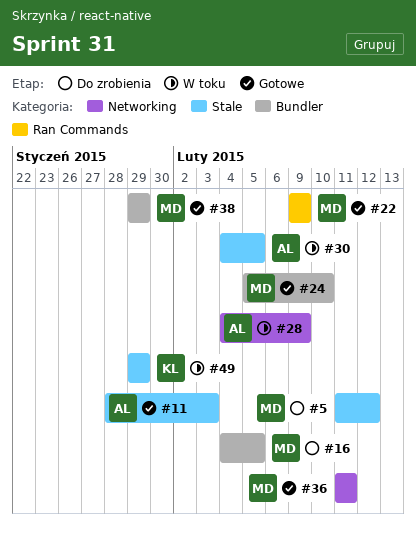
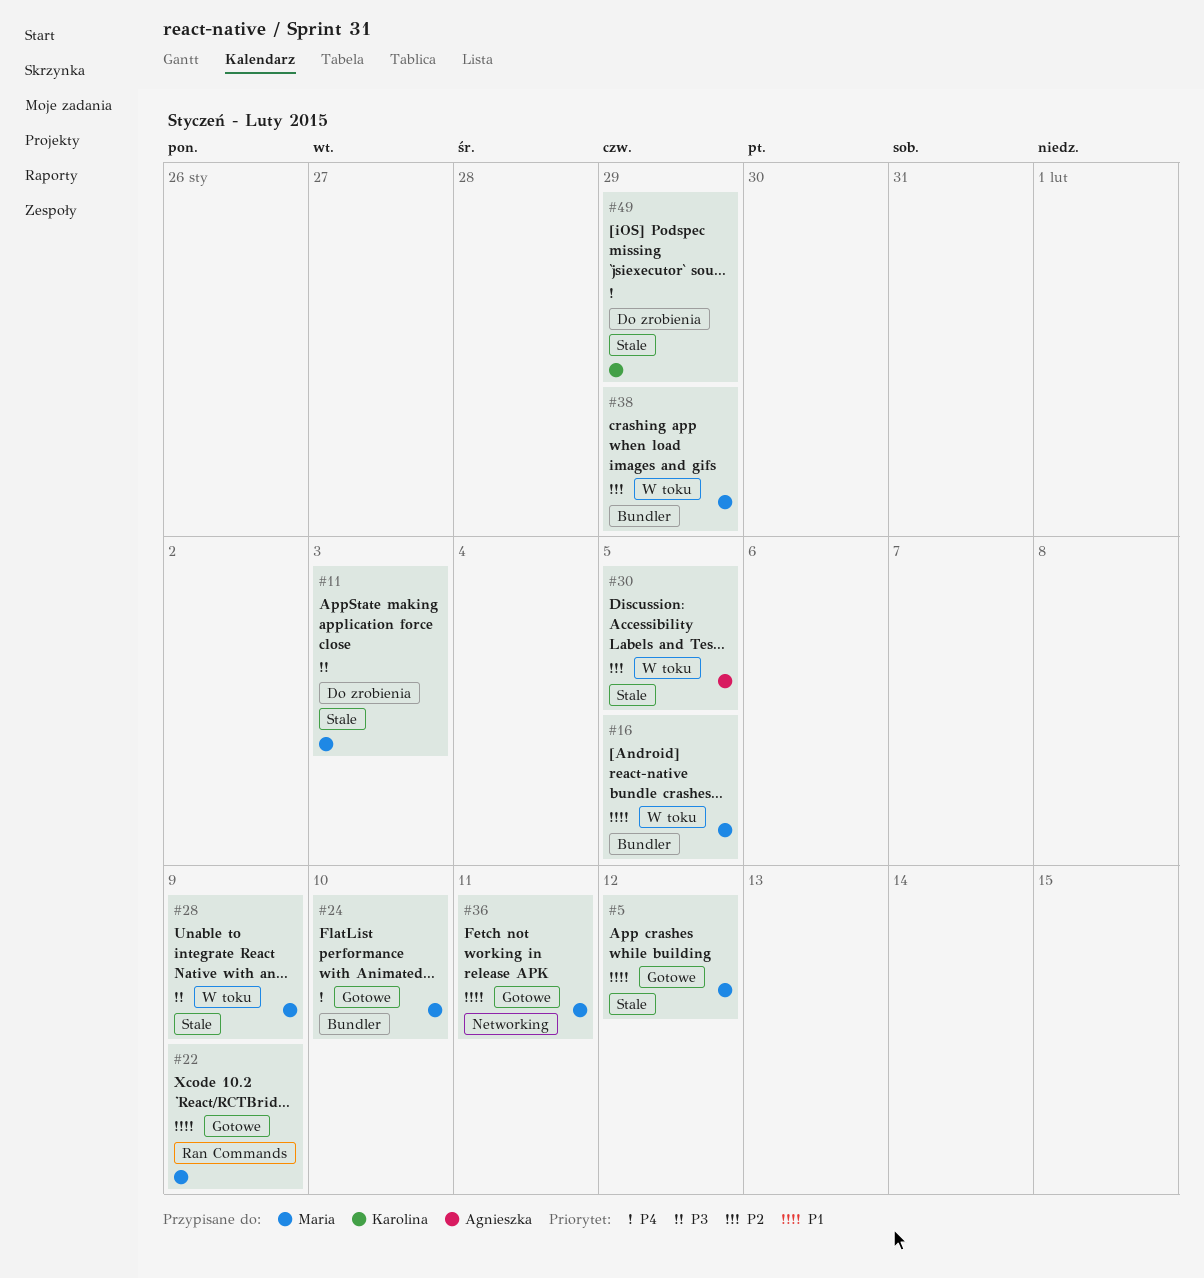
#5, status: Do zrobienia -> Gotowe
#11, status: Gotowe -> Do zrobienia
#11, owner: Agnieszka -> Maria
#16, status: Do zrobienia -> W toku
#28, owner: Agnieszka -> Maria
#28, label: Networking -> Stale
#38, status: Gotowe -> W toku
#49, status: W toku -> Do zrobienia

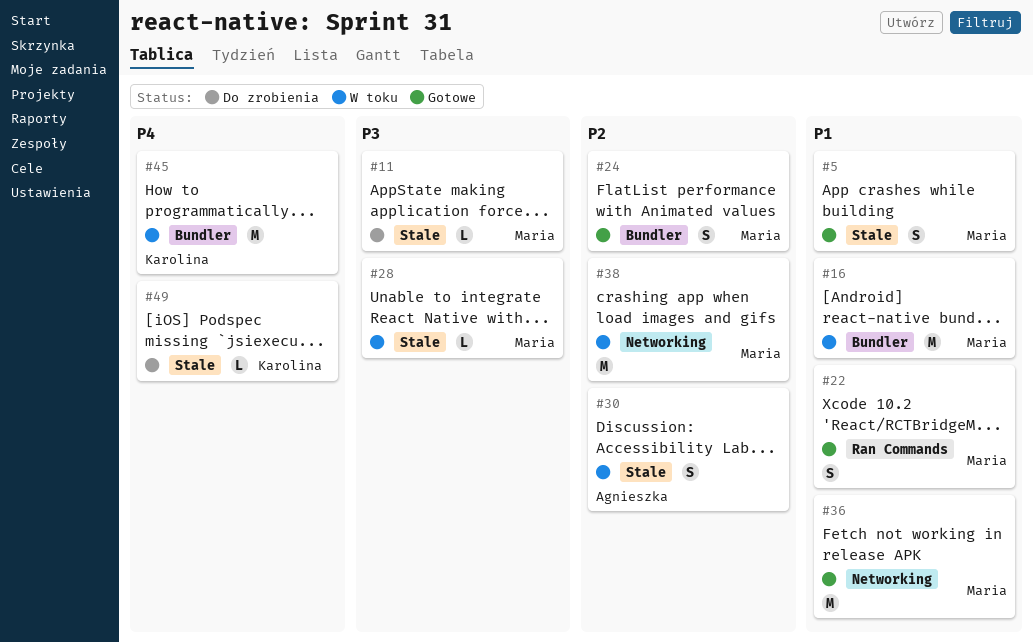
#24, priority: P4 -> P2
#38, label: Bundler -> Networking
#45: none -> present

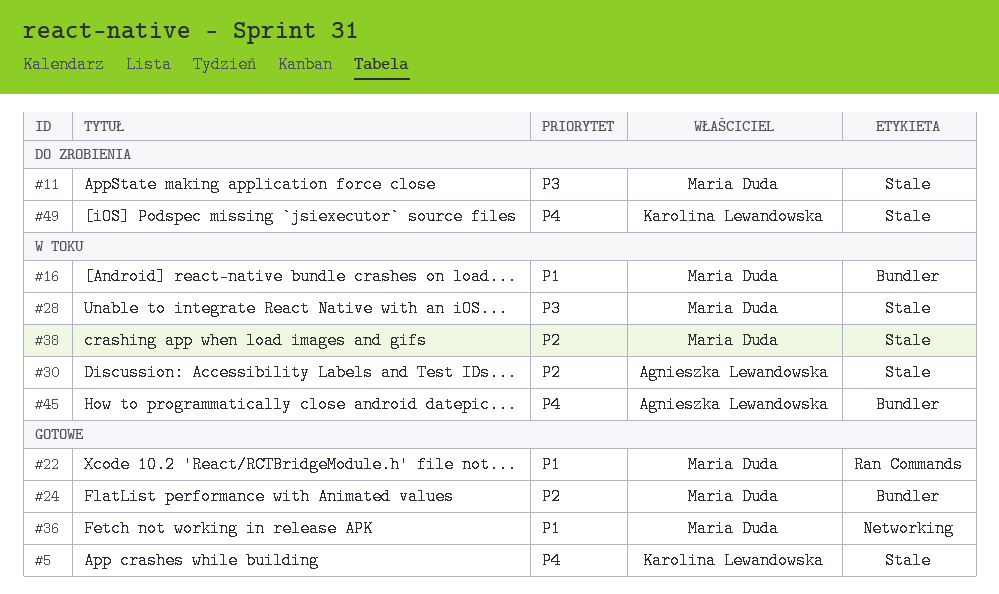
#5, owner: Maria Duda -> Karolina Lewandowska
#5, priority: P1 -> P4
#38, label: Networking -> Stale
#45, owner: Karolina Lewandowska -> Agnieszka Lewandowska

